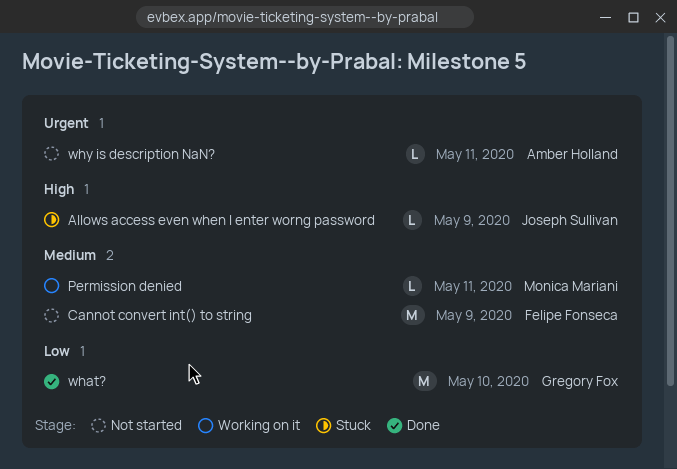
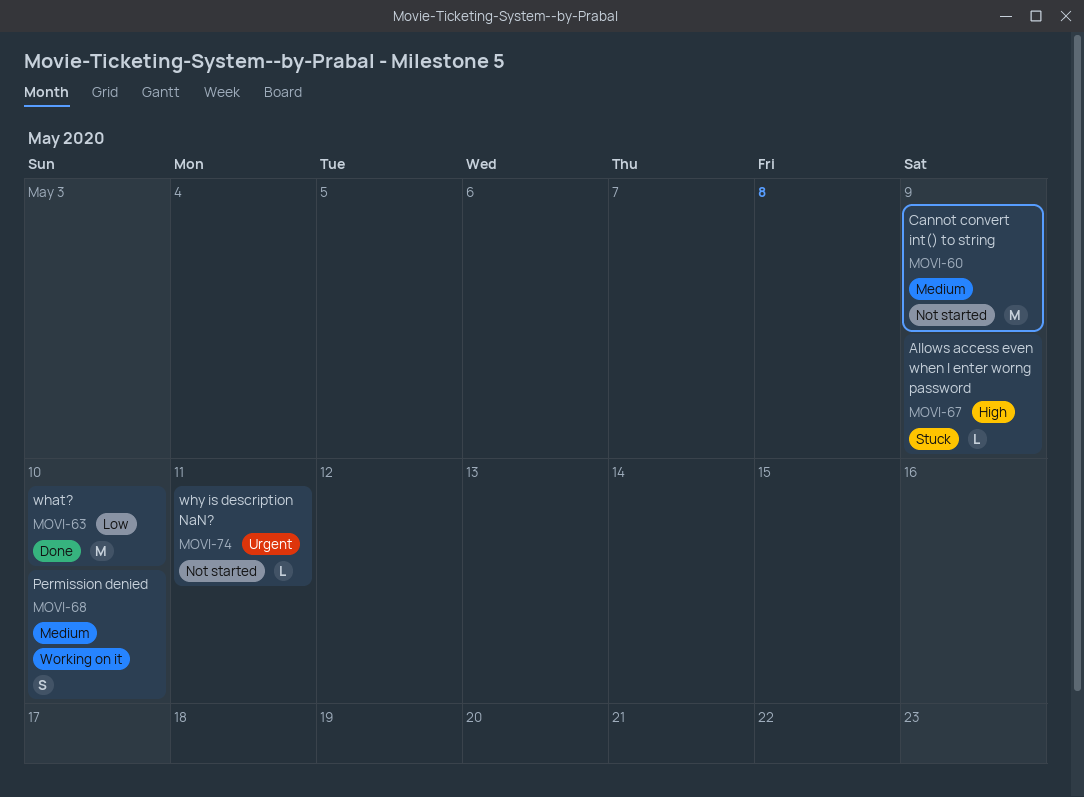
Permission denied, estimate: L -> S
Permission denied, due: May 11 -> May 10

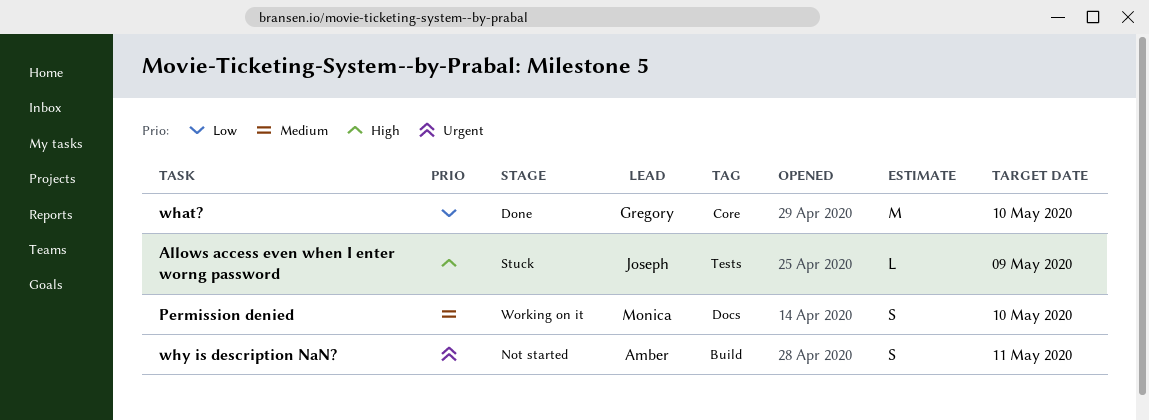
Cannot convert int() to string: present -> none
why is description NaN?, estimate: L -> S

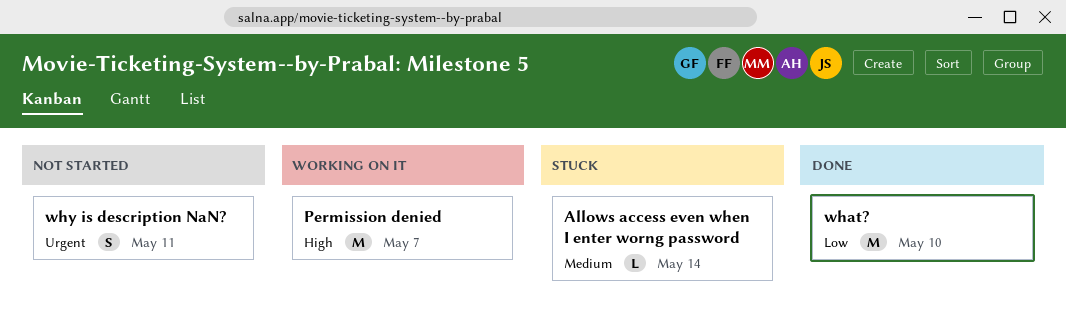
Allows access even when I enter worng password, priority: High -> Medium
Allows access even when I enter worng password, due: May 9 -> May 14
Permission denied, priority: Medium -> High
Permission denied, estimate: S -> M
Permission denied, due: May 10 -> May 7

